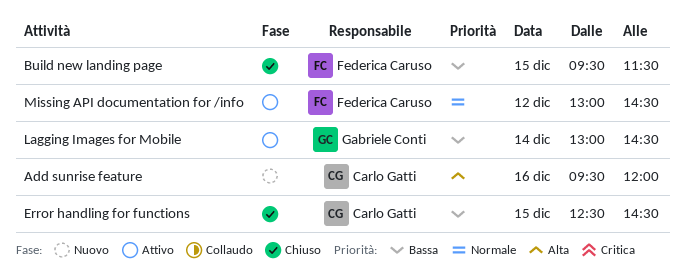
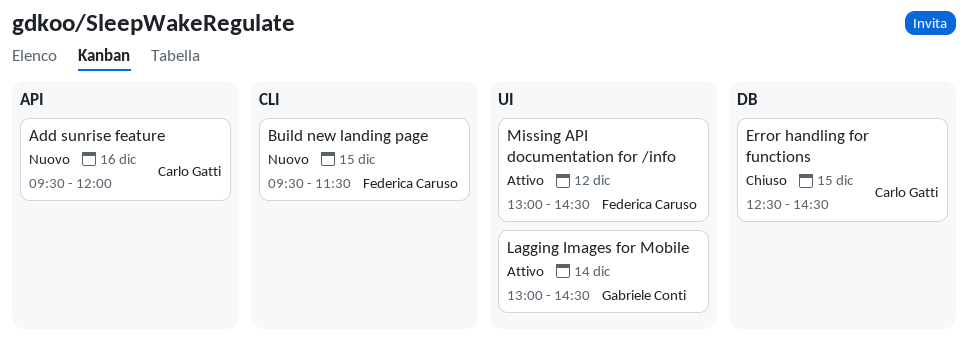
Build new landing page, status: Chiuso -> Nuovo

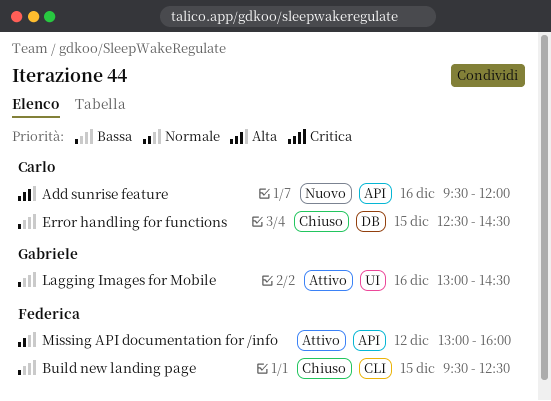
Build new landing page, status: Nuovo -> Chiuso
Build new landing page, ends: 11:30 -> 12:30
Lagging Images for Mobile, day: Dec 14 -> Dec 16
Missing API documentation for /info, label: UI -> API
Missing API documentation for /info, ends: 14:30 -> 16:00

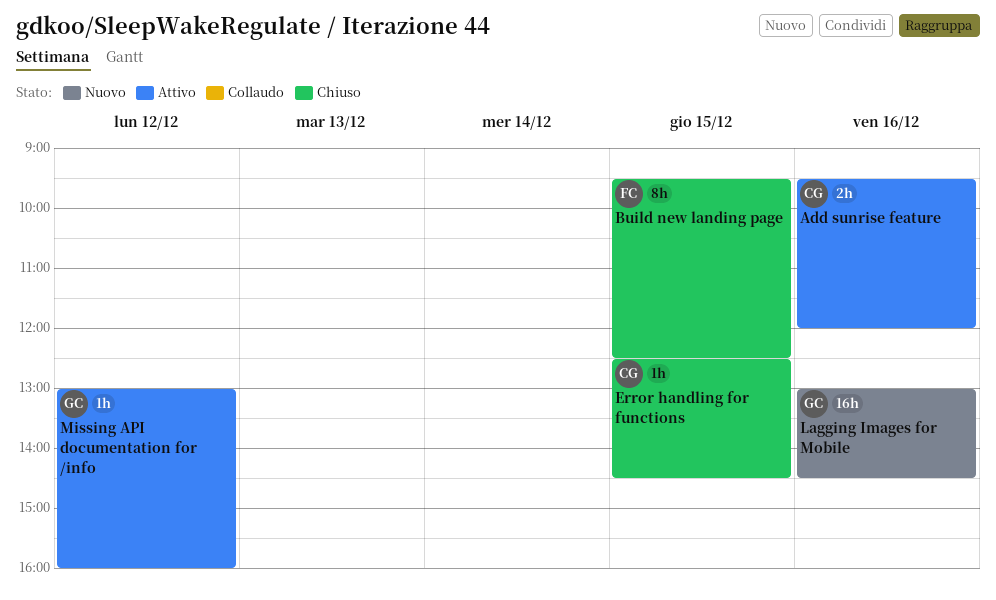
Add sunrise feature, status: Nuovo -> Attivo
Lagging Images for Mobile, status: Attivo -> Nuovo
Missing API documentation for /info, owner: Federica -> Gabriele

